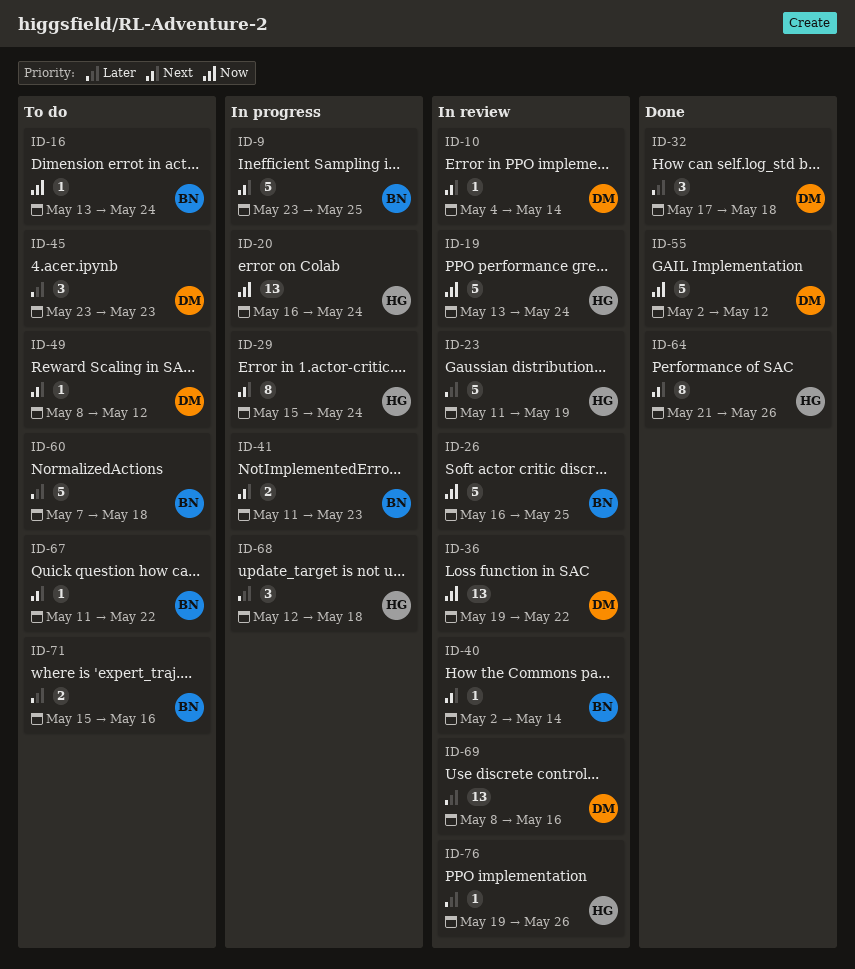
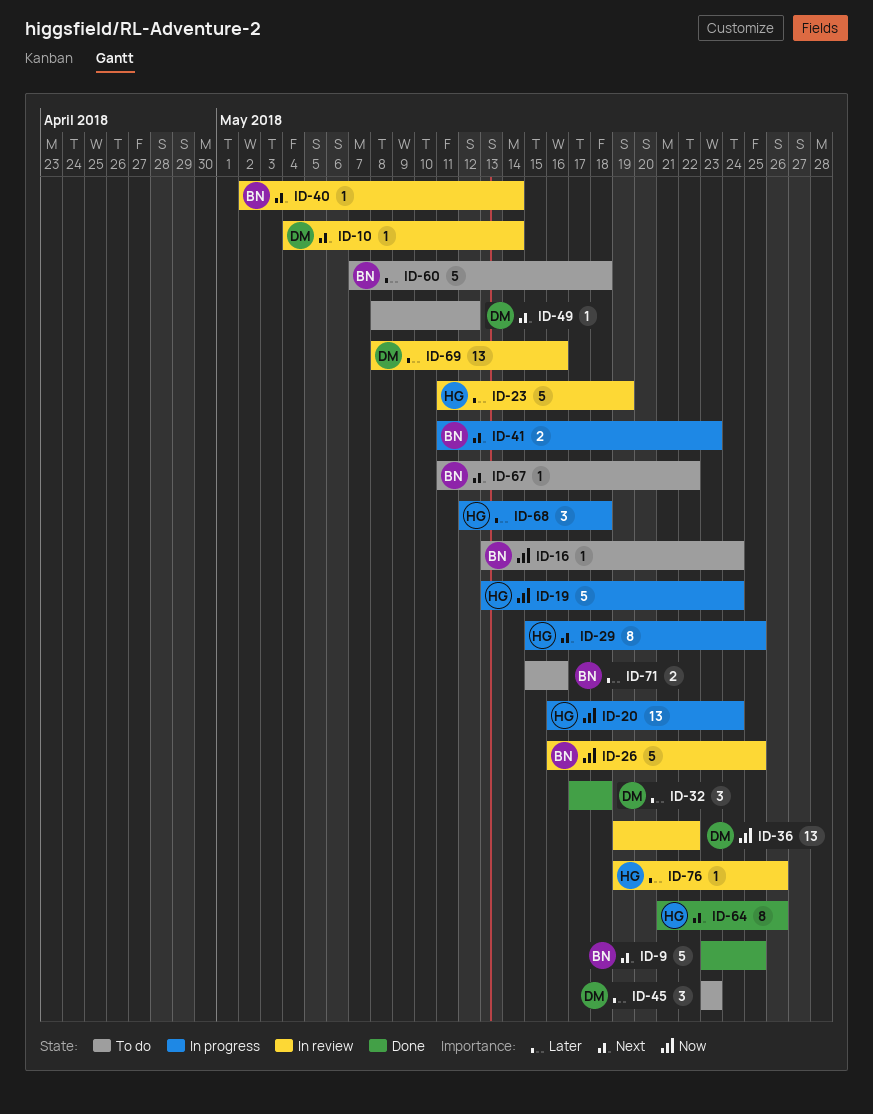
ID-9, status: In progress -> Done
ID-19, status: In review -> In progress
ID-29, due: May 24 -> May 25
ID-55: present -> none

